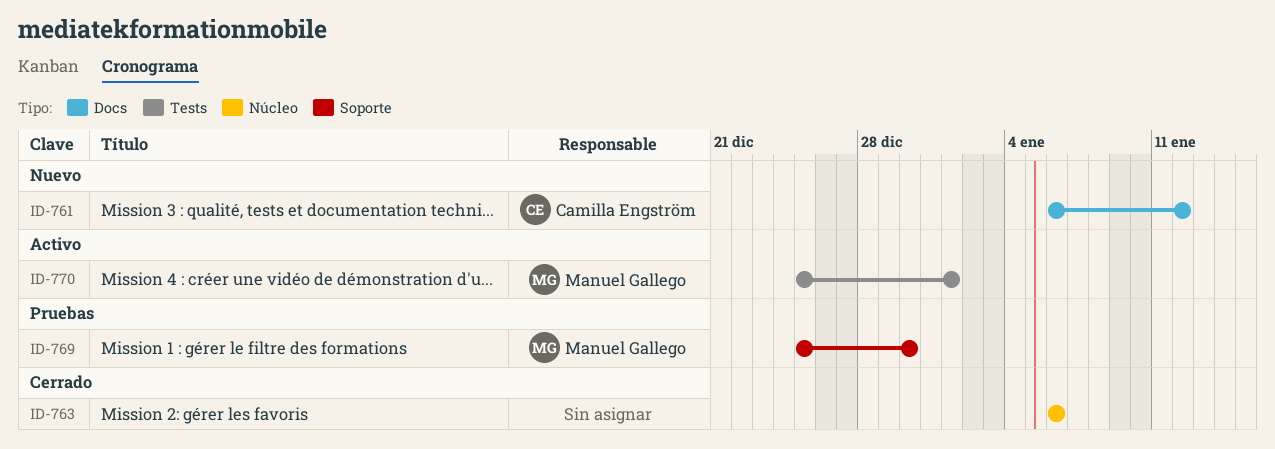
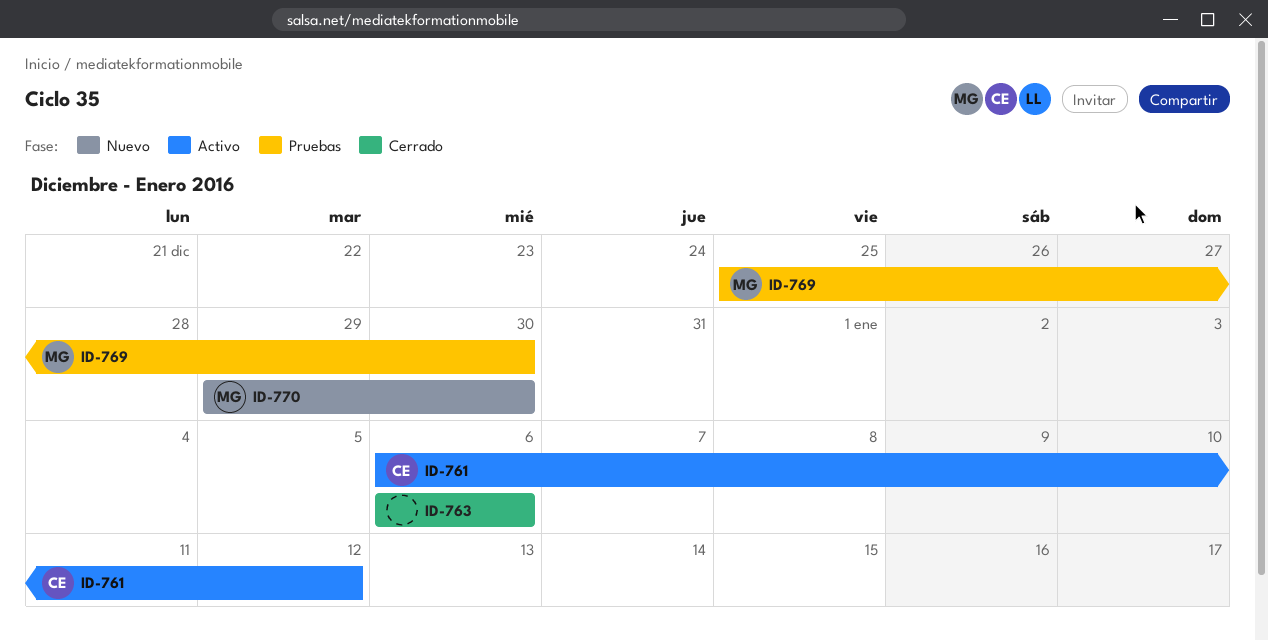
ID-761, status: Nuevo -> Activo
ID-770, status: Activo -> Nuevo
ID-770, start: Dec 25 -> Dec 29
ID-770, due: Jan 1 -> Dec 30

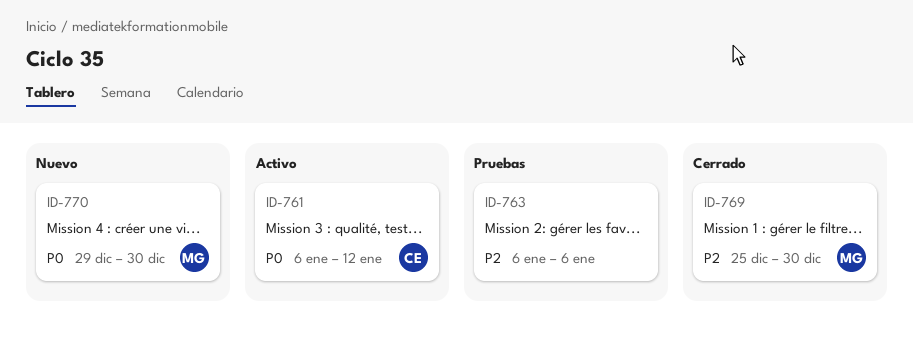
ID-763, status: Cerrado -> Pruebas
ID-769, status: Pruebas -> Cerrado

